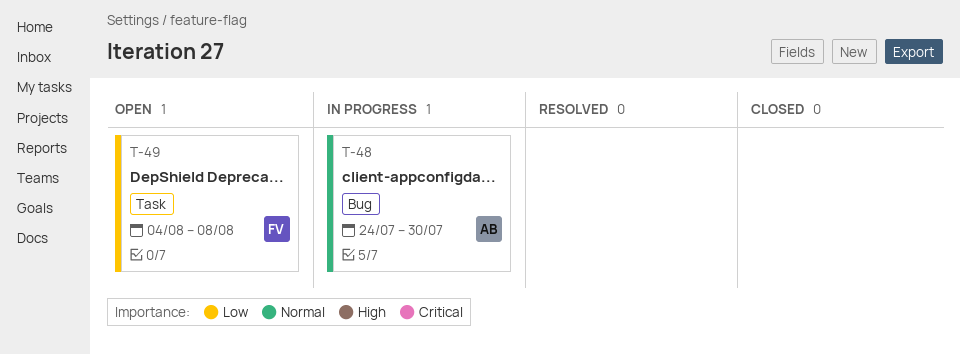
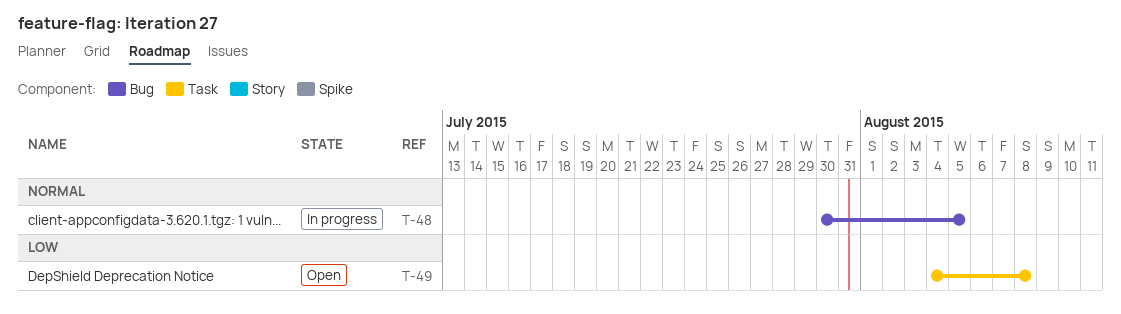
T-48, start: Jul 24 -> Jul 30
T-48, due: Jul 30 -> Aug 5

